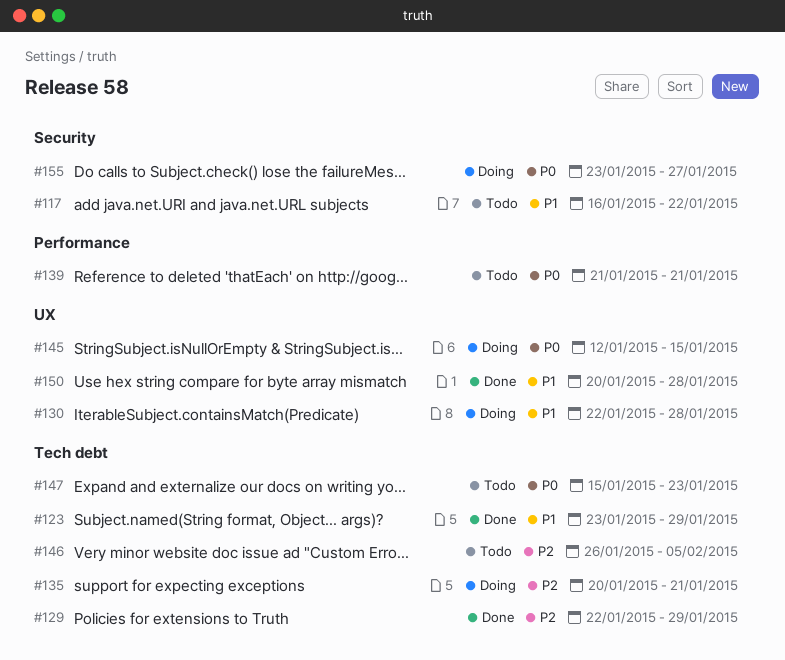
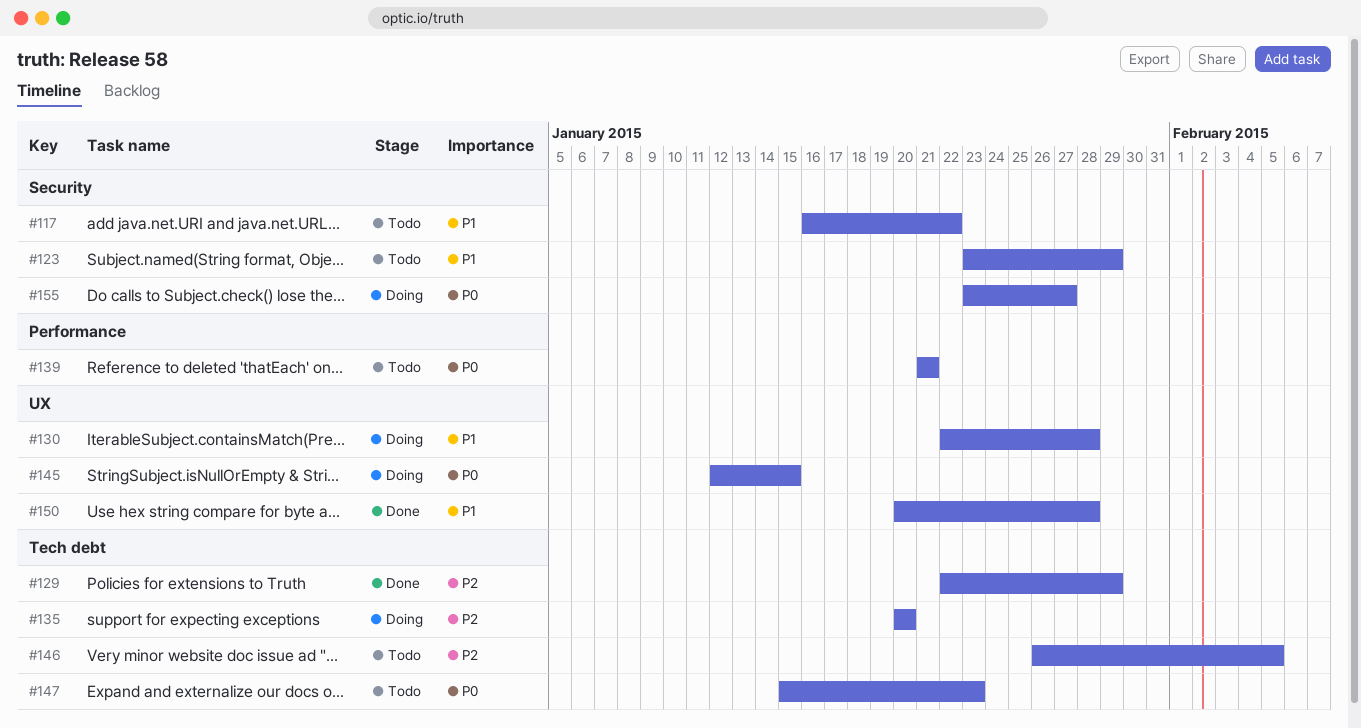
#123, status: Done -> Todo
#123, label: Tech debt -> Security
#135, due: Jan 21 -> Jan 20

